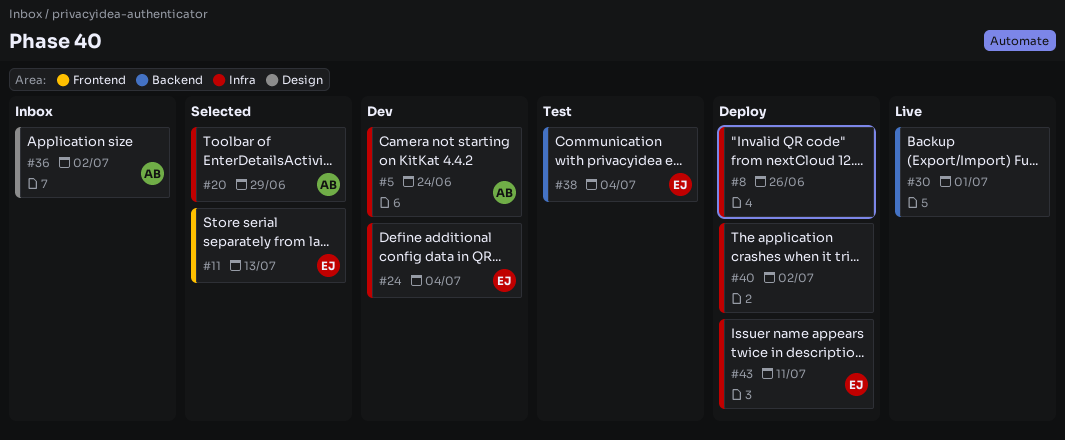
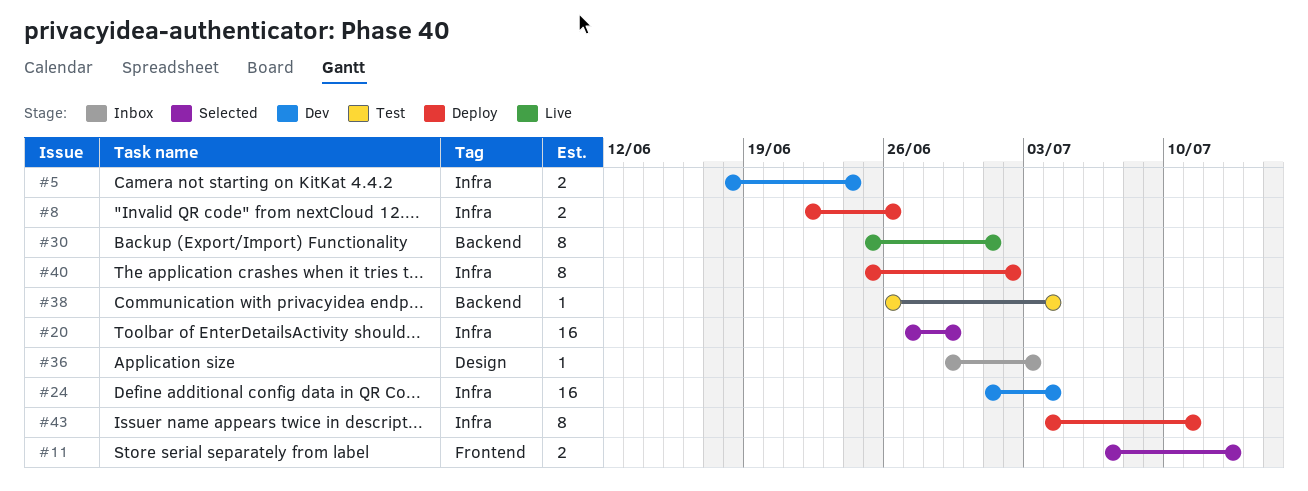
#36, due: Jul 2 -> Jul 3

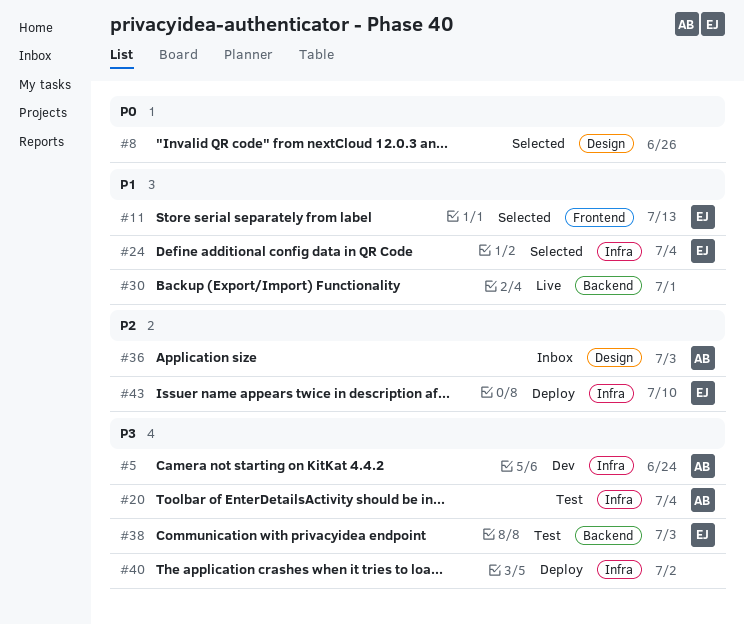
#8, status: Deploy -> Selected
#8, label: Infra -> Design
#20, status: Selected -> Test
#20, due: Jun 29 -> Jul 4
#24, status: Dev -> Selected
#38, due: Jul 4 -> Jul 3
#43, due: Jul 11 -> Jul 10

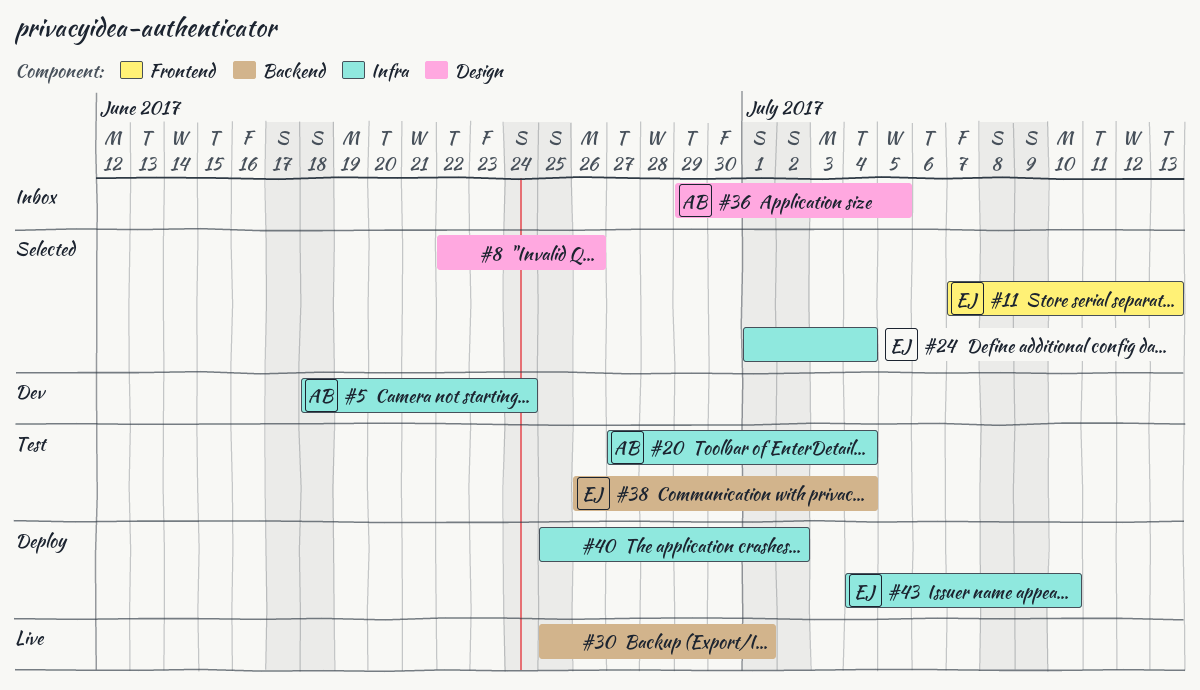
#36, due: Jul 3 -> Jul 5
#38, due: Jul 3 -> Jul 4

